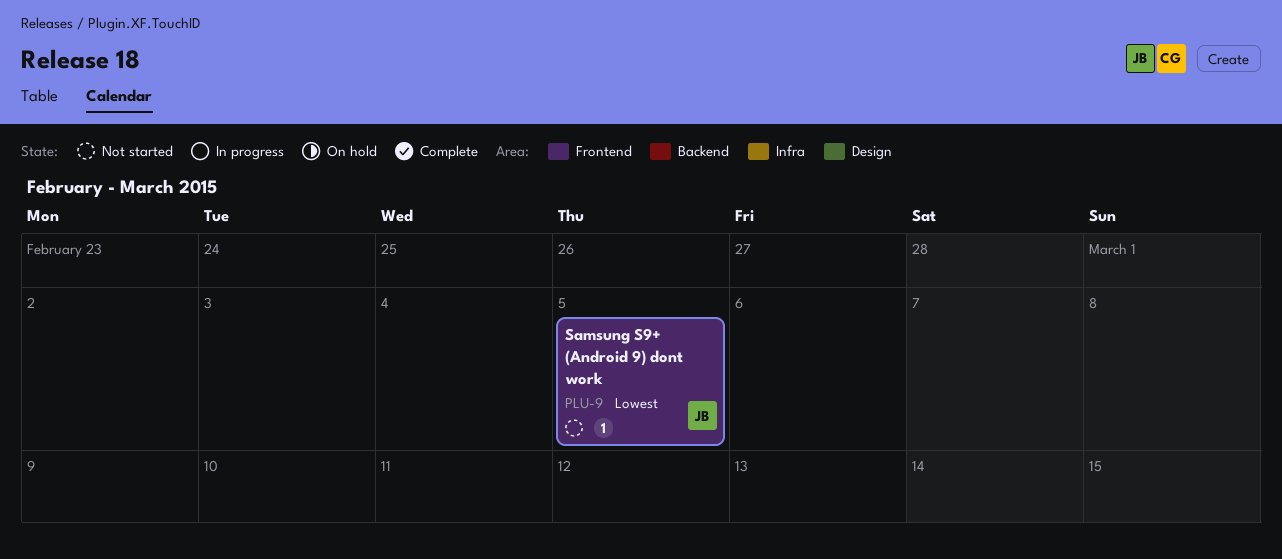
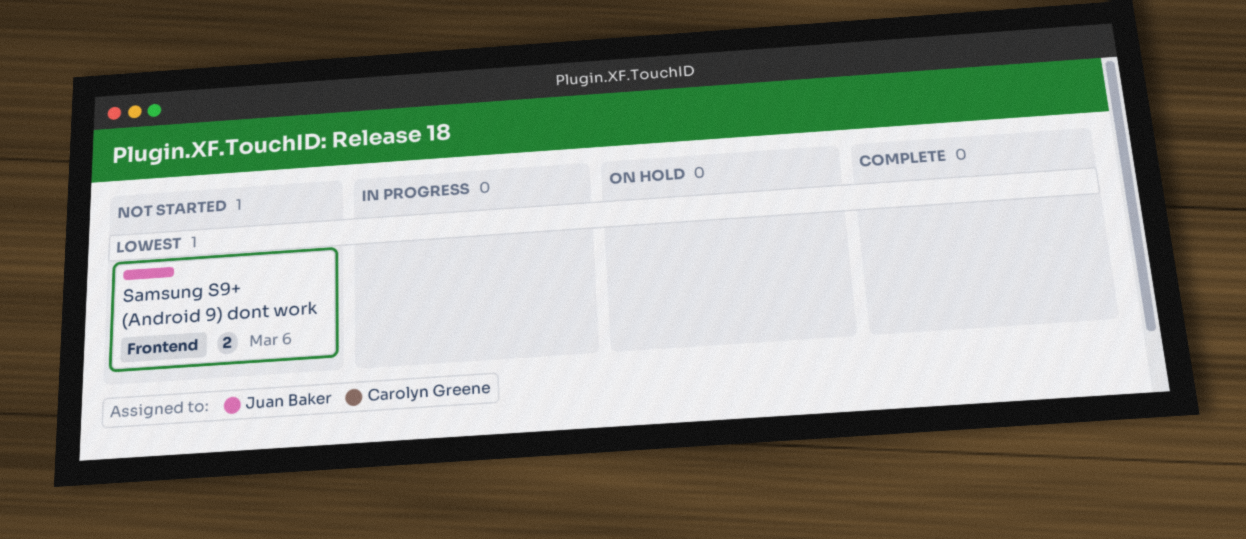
Samsung S9+ (Android 9) dont work, estimate: 1 -> 2
Samsung S9+ (Android 9) dont work, due: Mar 5 -> Mar 6

